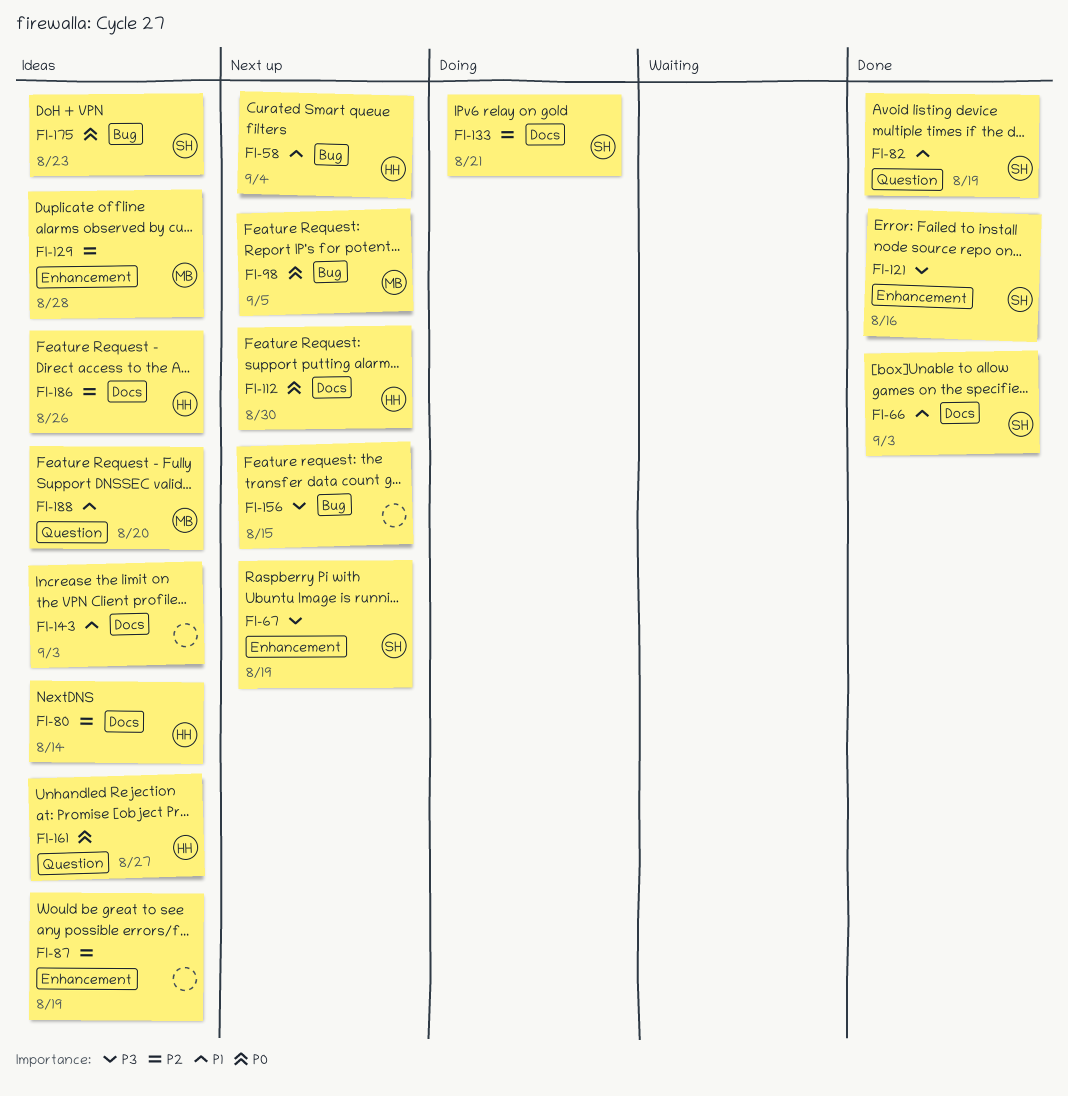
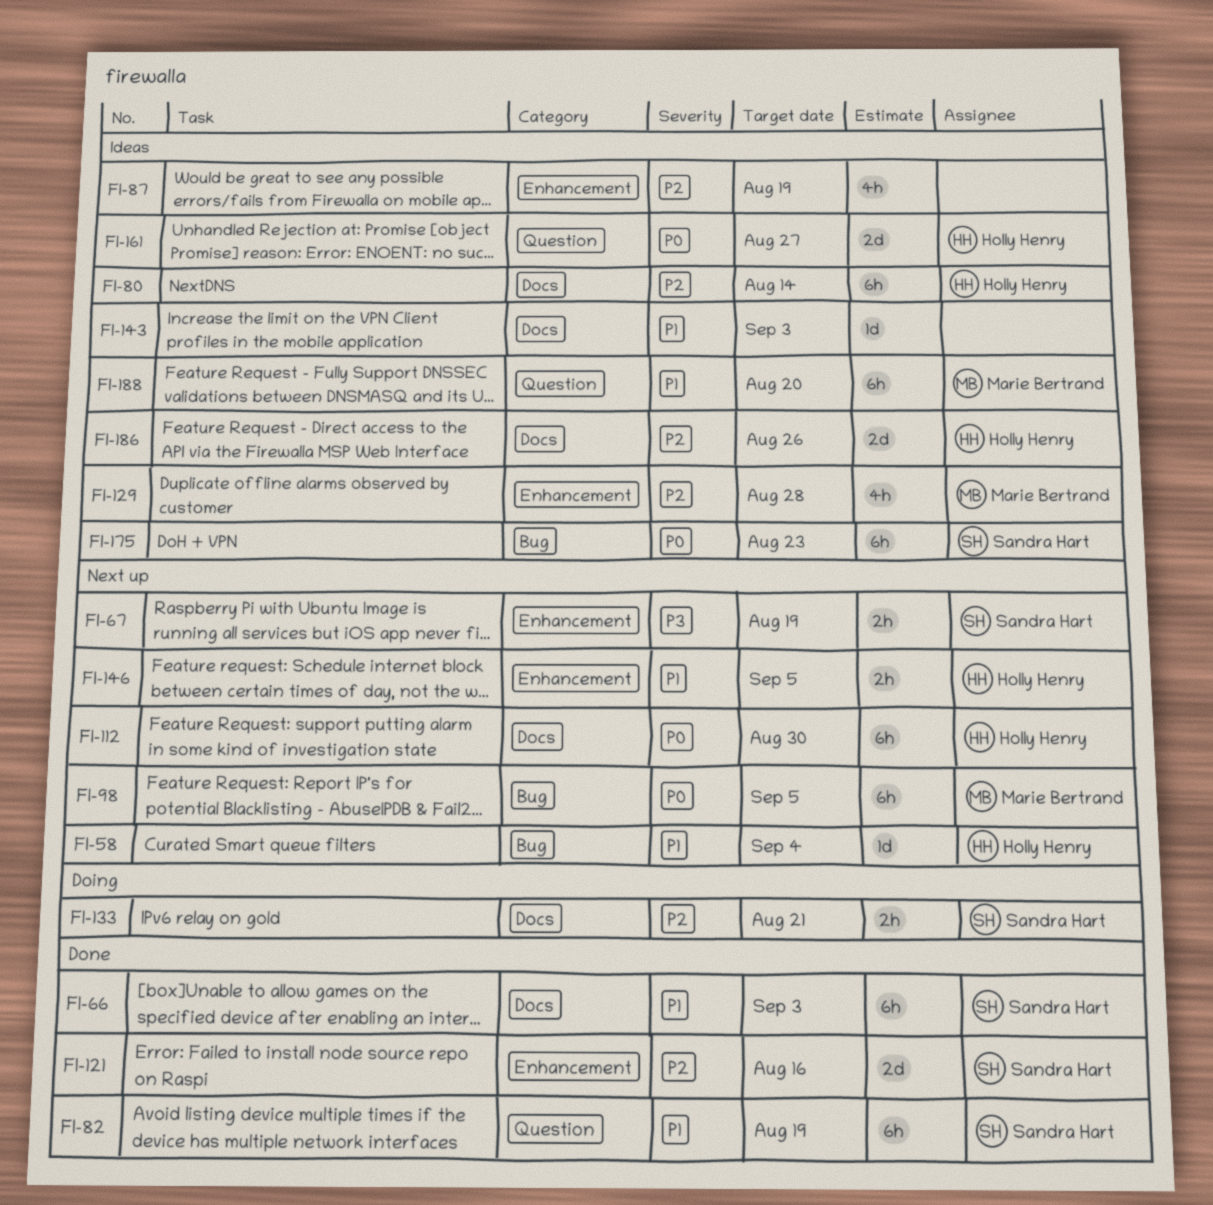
FI-121, priority: P3 -> P2
FI-146: none -> present
FI-156: present -> none

